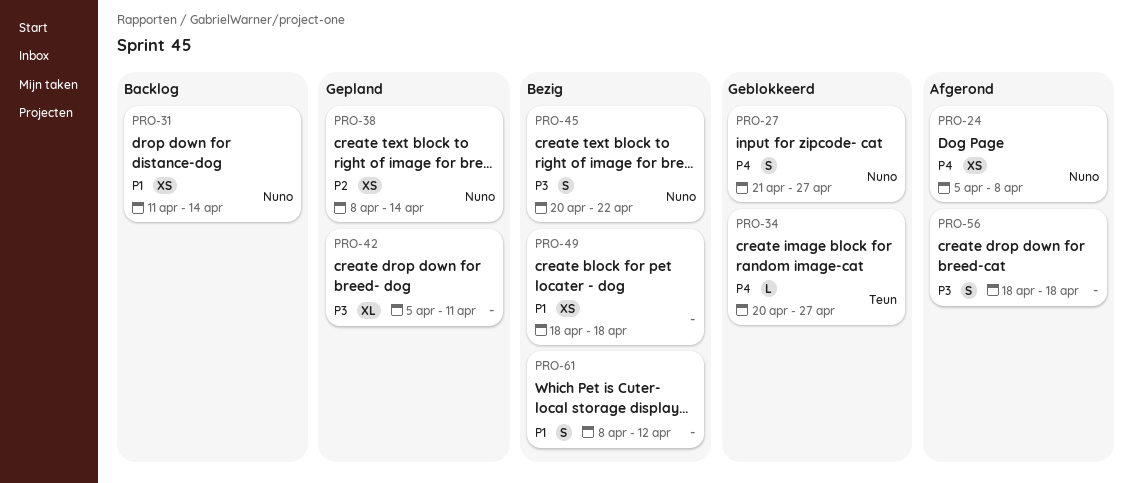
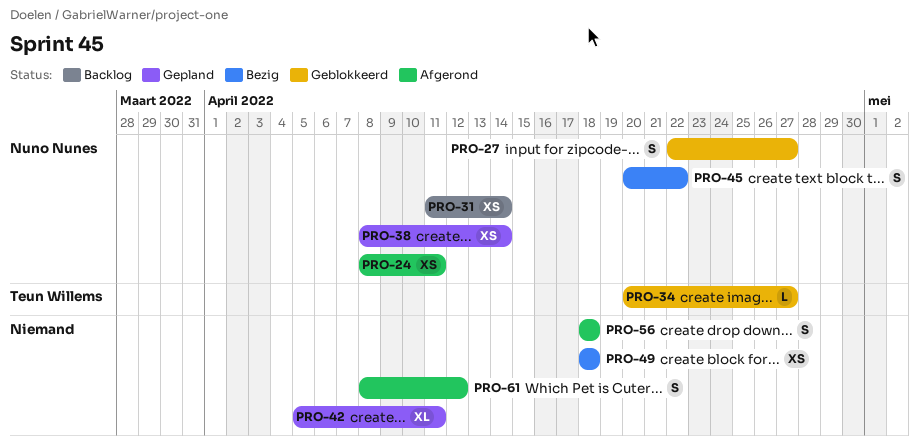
PRO-24, start: Apr 5 -> Apr 8
PRO-24, due: Apr 8 -> Apr 11
PRO-27, start: Apr 21 -> Apr 22
PRO-61, status: Bezig -> Afgerond

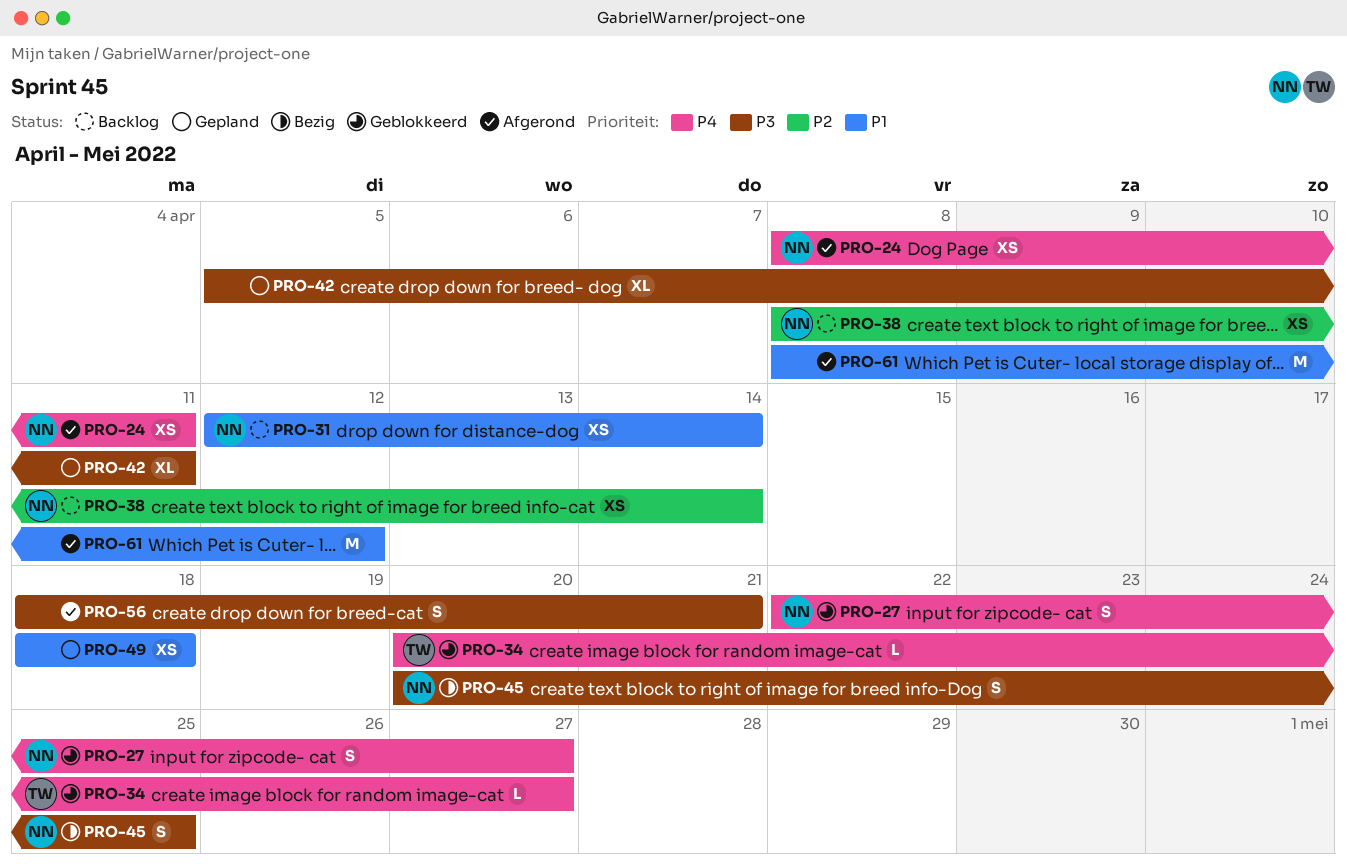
PRO-31, start: Apr 11 -> Apr 12
PRO-38, status: Gepland -> Backlog
PRO-45, due: Apr 22 -> Apr 25
PRO-49, status: Bezig -> Gepland
PRO-56, due: Apr 18 -> Apr 21
PRO-61, estimate: S -> M

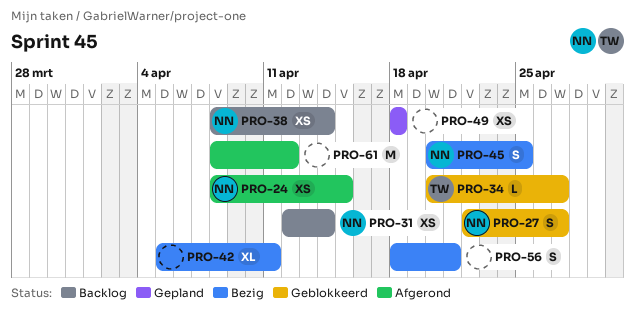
PRO-24, due: Apr 11 -> Apr 15
PRO-42, status: Gepland -> Bezig
PRO-56, status: Afgerond -> Bezig

